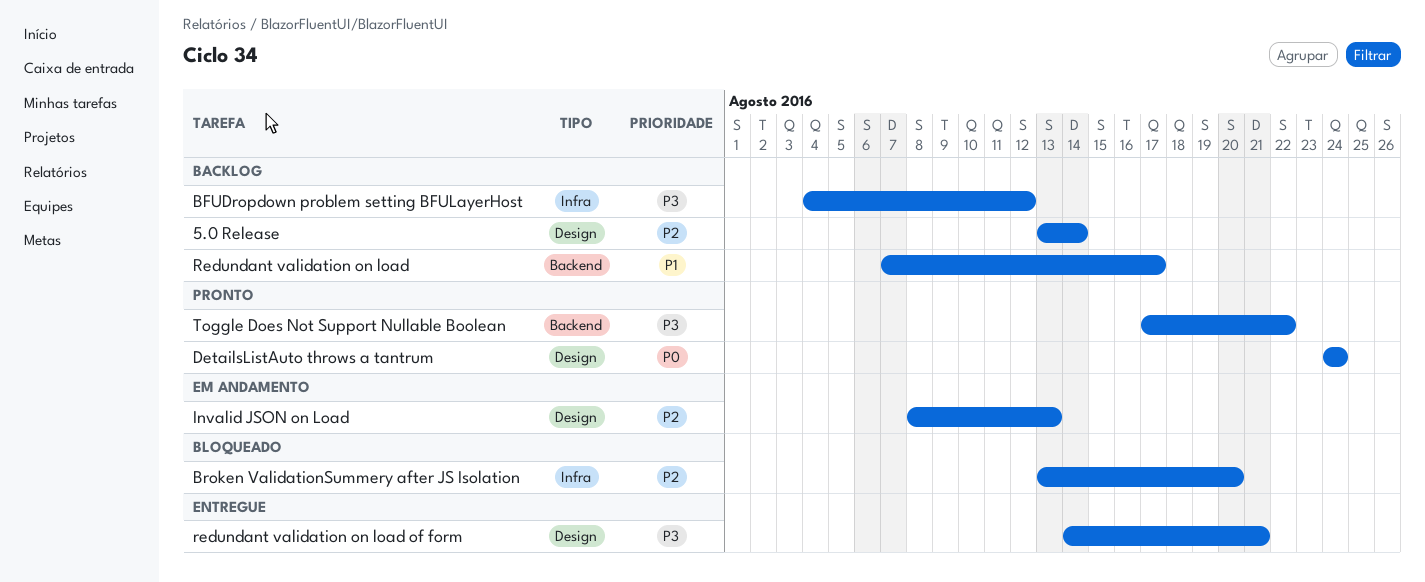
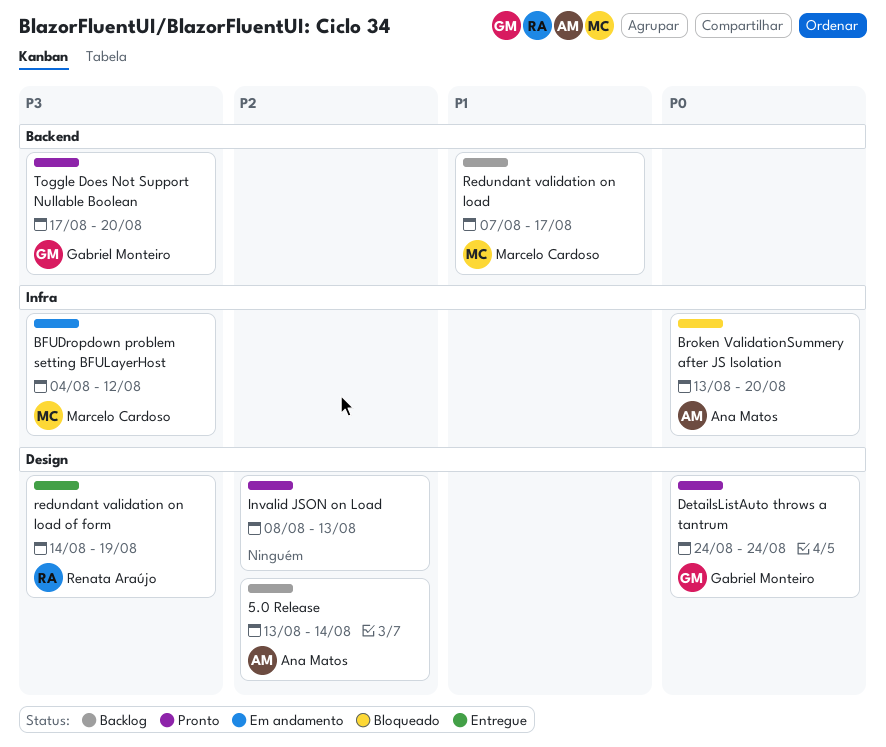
BFUDropdown problem setting BFULayerHost, status: Backlog -> Em andamento
Broken ValidationSummery after JS Isolation, priority: P2 -> P0
Invalid JSON on Load, status: Em andamento -> Pronto
redundant validation on load of form, due: Aug 21 -> Aug 19
Toggle Does Not Support Nullable Boolean, due: Aug 22 -> Aug 20

